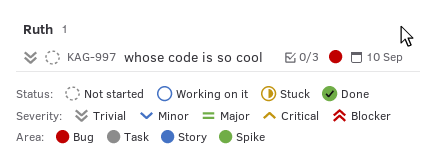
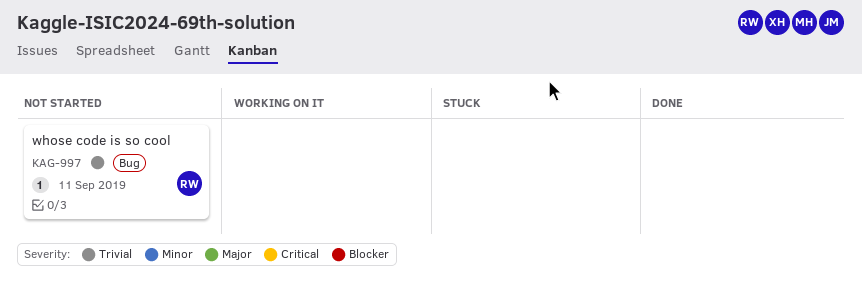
KAG-997, due: Sep 10 -> Sep 11

